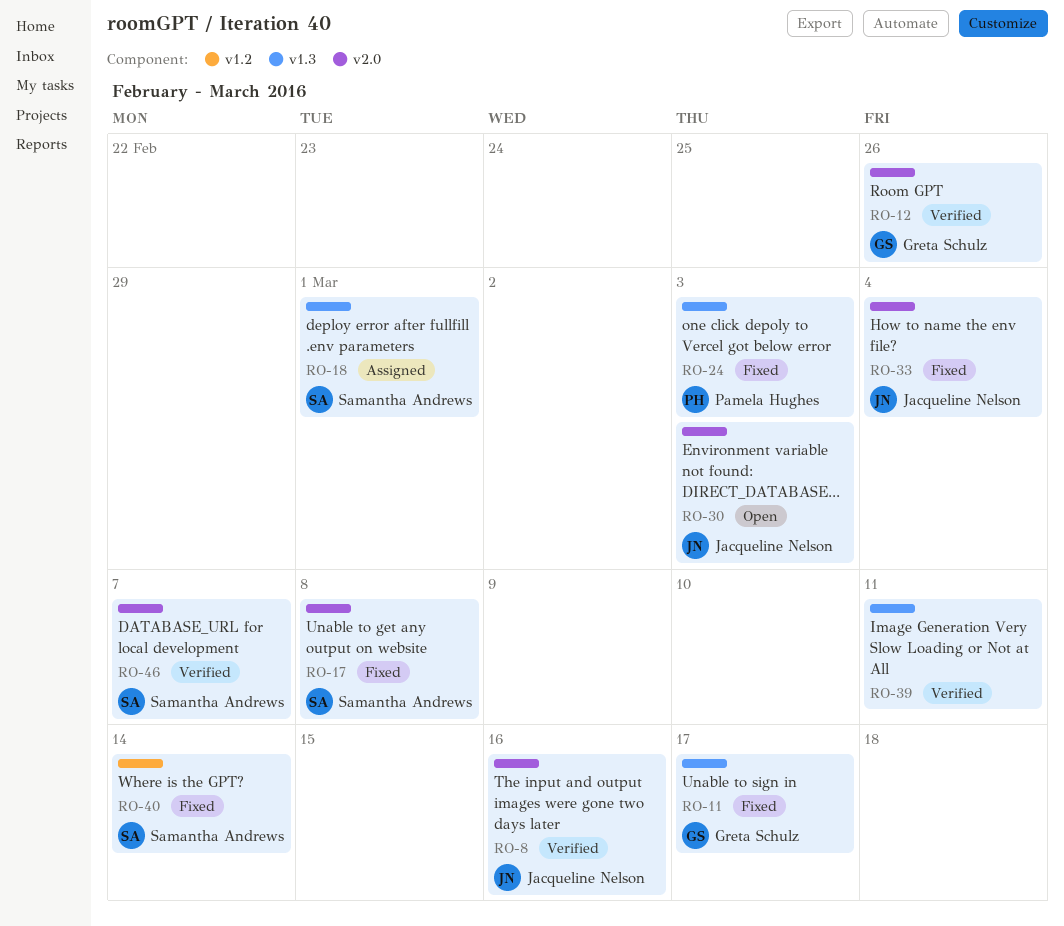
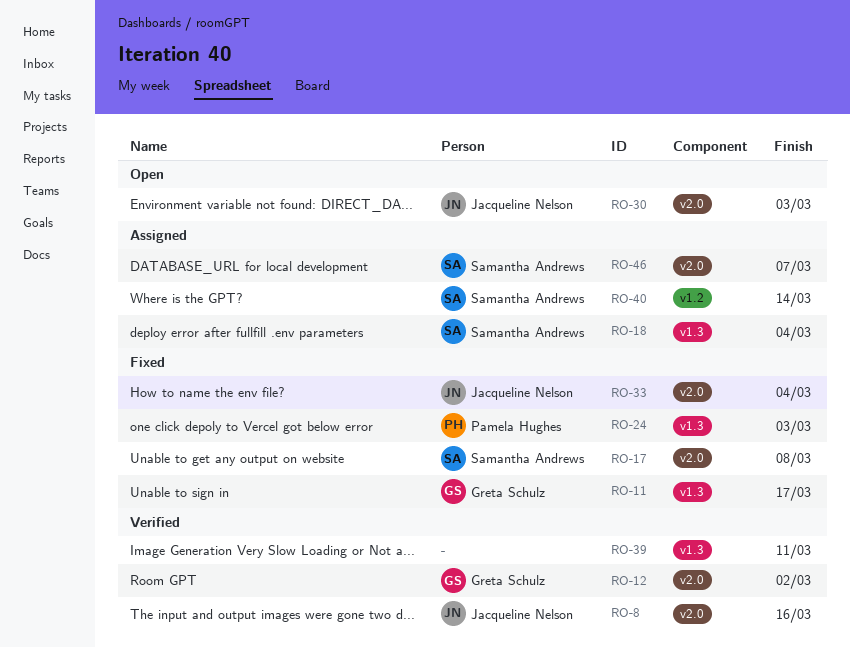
RO-12, due: Feb 26 -> Mar 2
RO-18, due: Mar 1 -> Mar 4
RO-40, status: Fixed -> Assigned
RO-46, status: Verified -> Assigned

